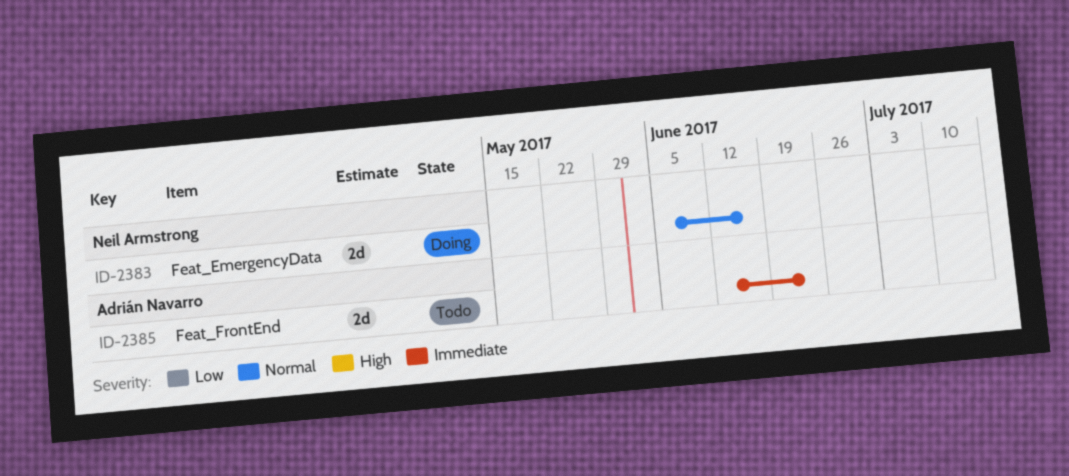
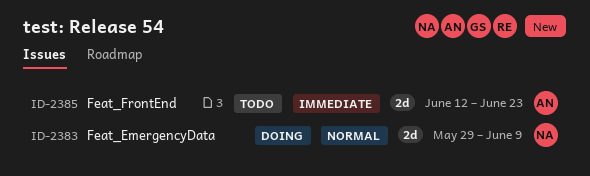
ID-2383, start: Jun 5 -> May 29
ID-2383, due: Jun 16 -> Jun 9

